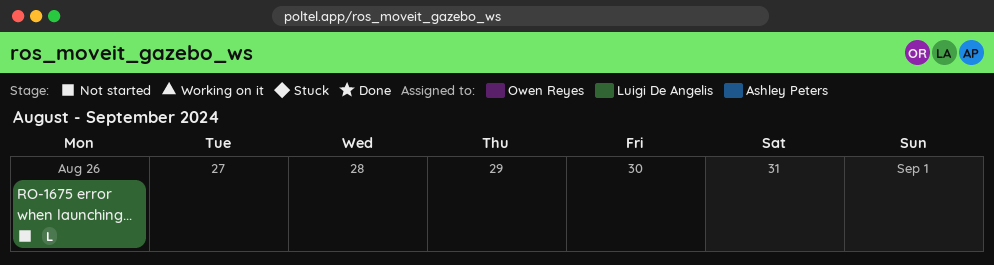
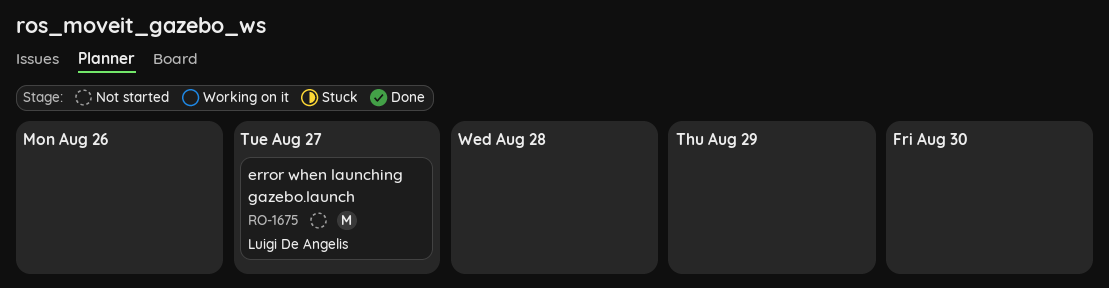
RO-1675, estimate: L -> M
RO-1675, due: Aug 26 -> Aug 27

